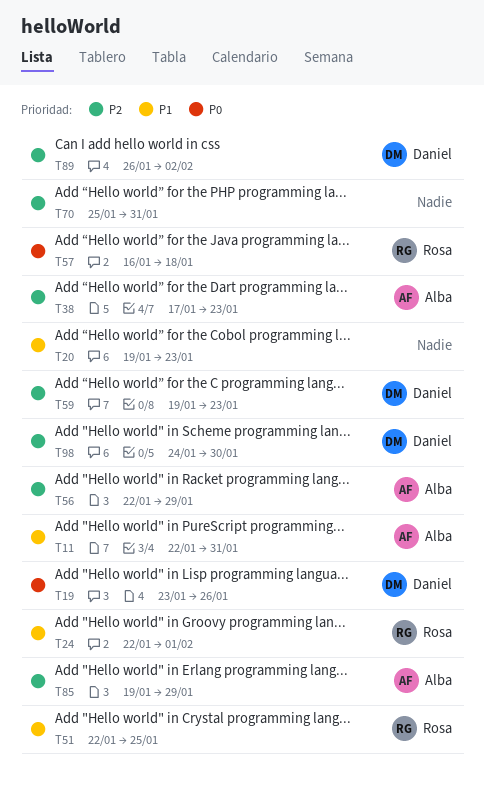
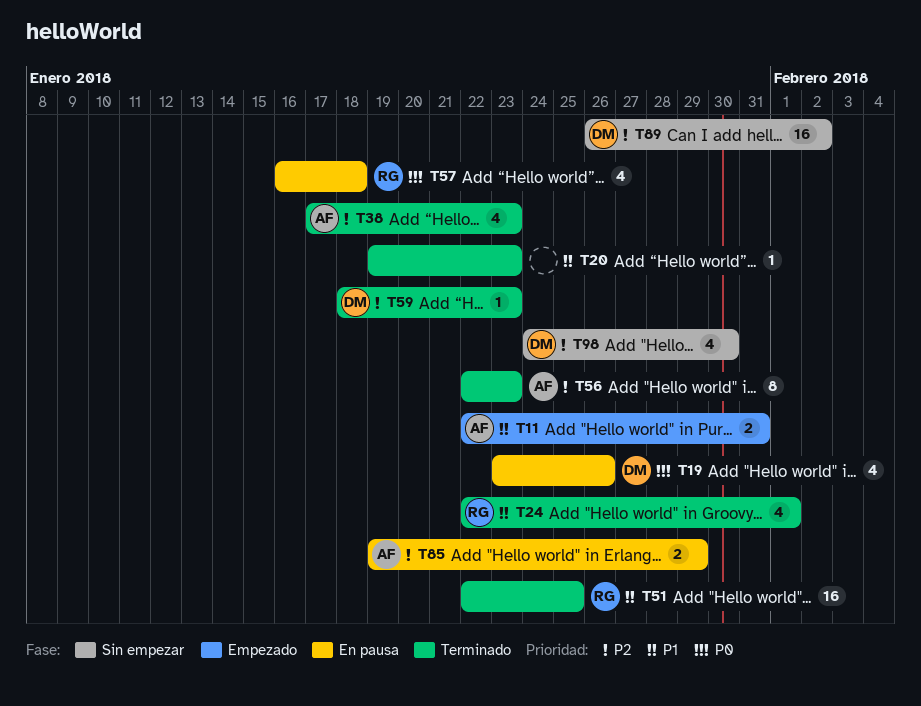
T56, due: Jan 29 -> Jan 23
T59, start: Jan 19 -> Jan 18
T70: present -> none

